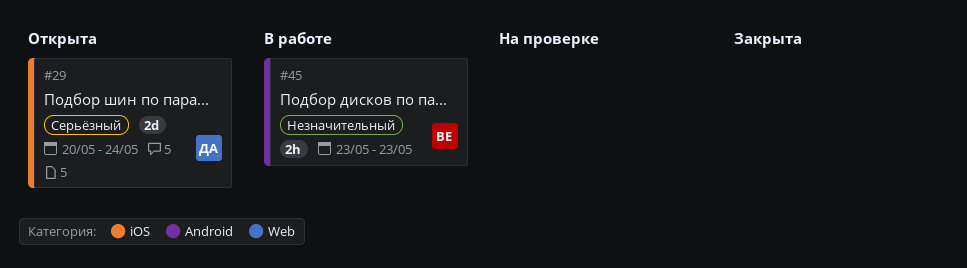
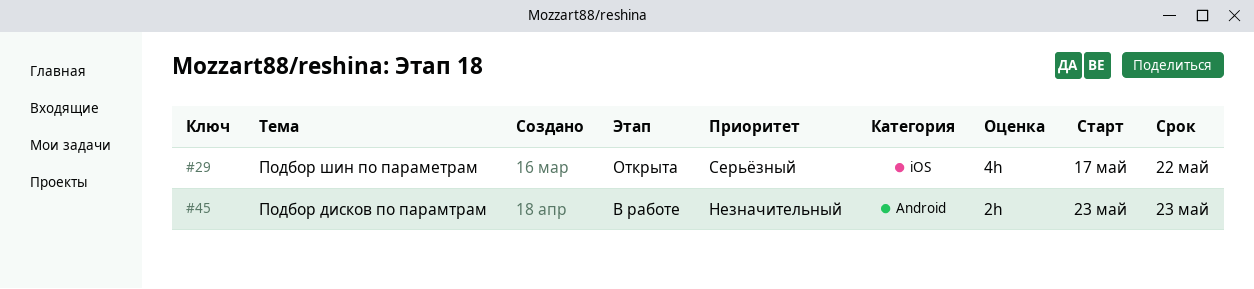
#29, estimate: 2d -> 4h
#29, start: May 20 -> May 17
#29, due: May 24 -> May 22

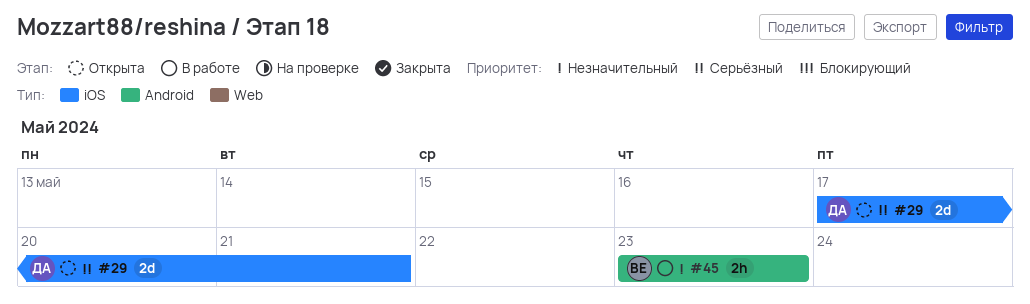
#29, estimate: 4h -> 2d
#29, due: May 22 -> May 21

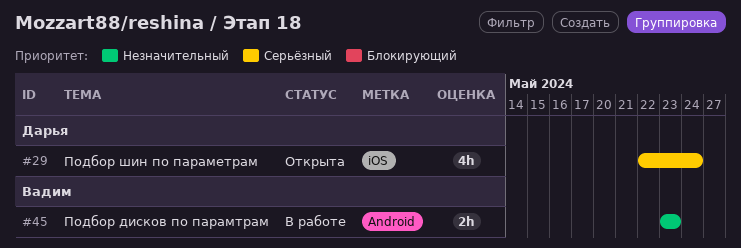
#29, estimate: 2d -> 4h
#29, start: May 17 -> May 22
#29, due: May 21 -> May 24

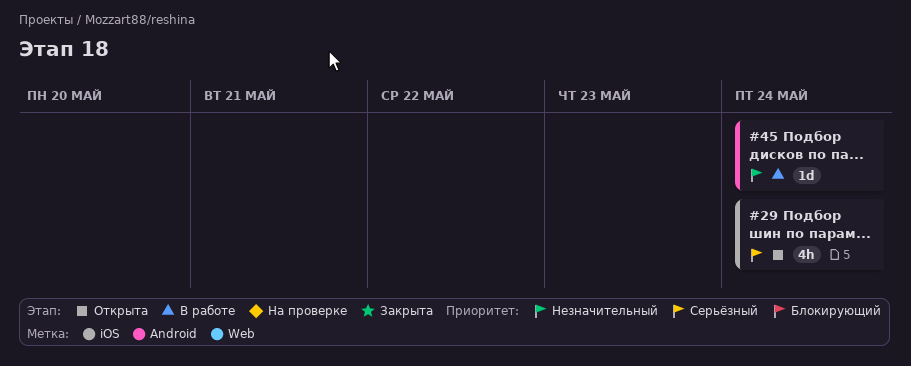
#45, estimate: 2h -> 1d
#45, due: May 23 -> May 24

